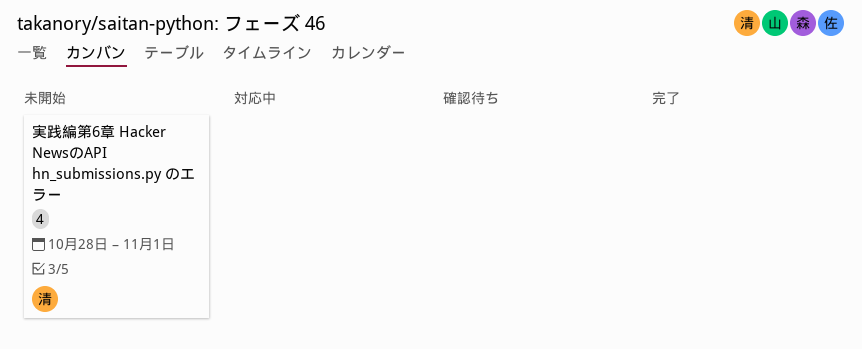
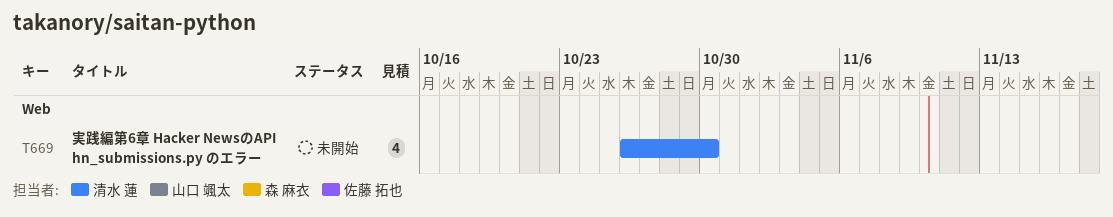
実践編第6章 Hacker NewsのAPI hn_submissions.py のエラー, start: Oct 28 -> Oct 26
実践編第6章 Hacker NewsのAPI hn_submissions.py のエラー, due: Nov 1 -> Oct 30

